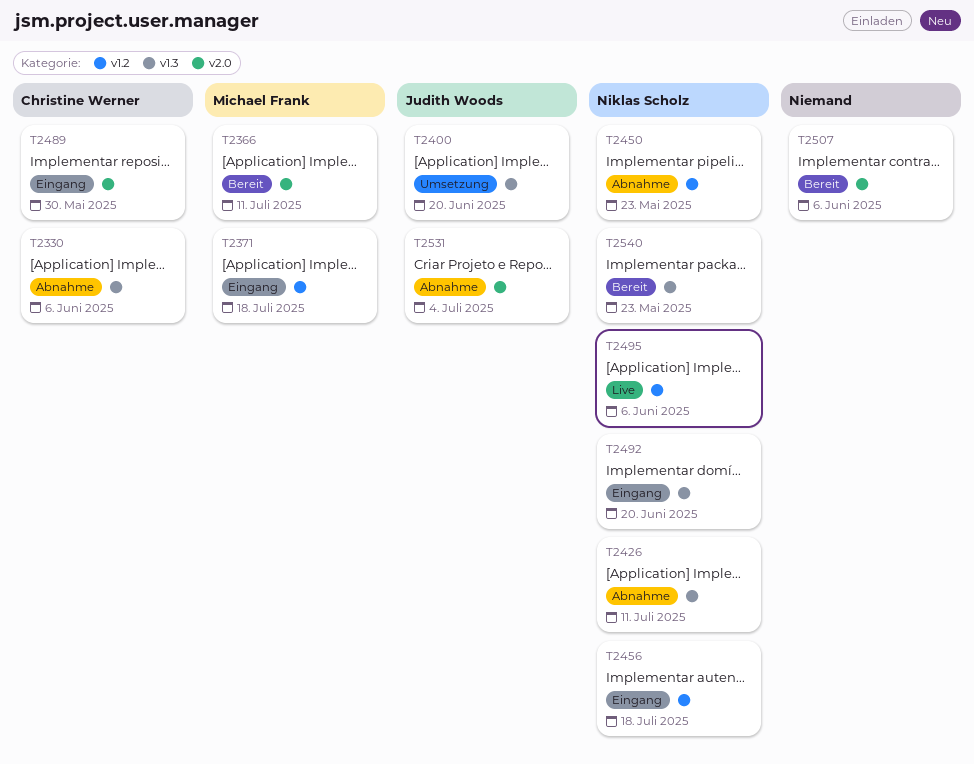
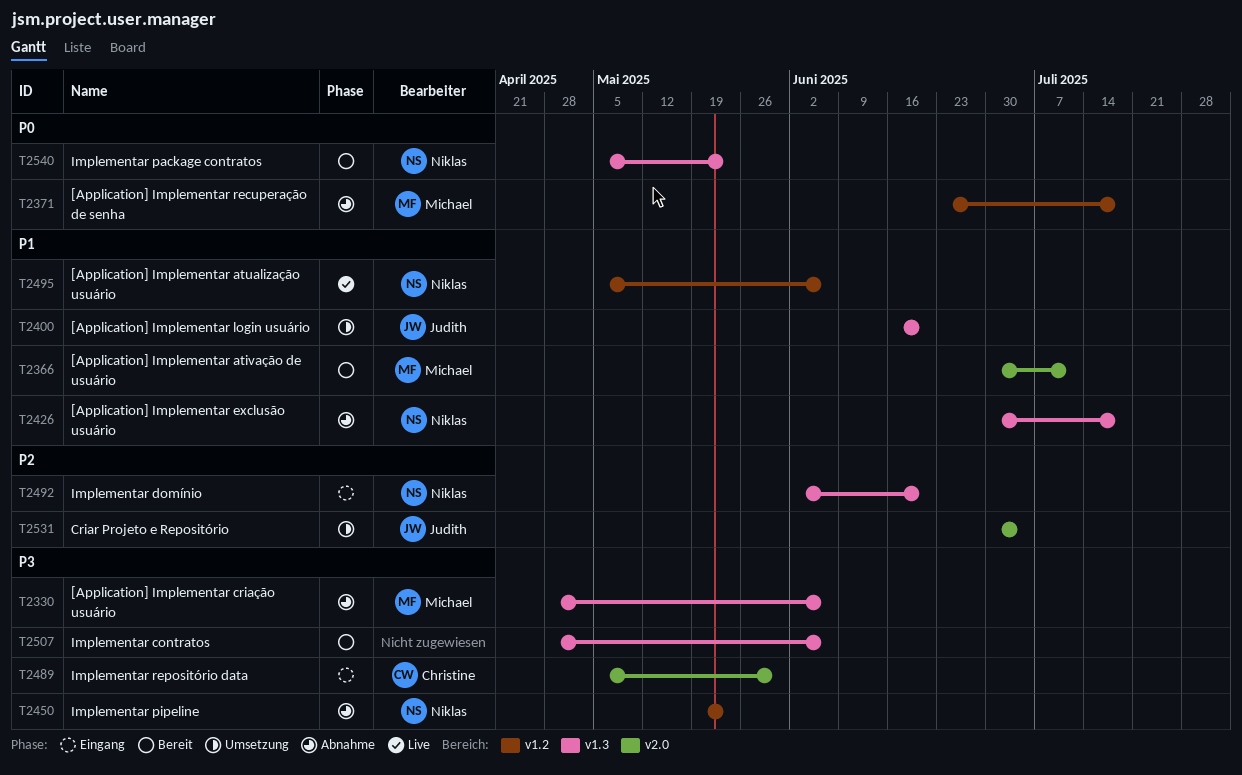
T2330, owner: Christine Werner -> Michael Frank
T2371, status: Eingang -> Abnahme
T2426, due: Jul 11 -> Jul 18
T2456: present -> none
T2507, label: v2.0 -> v1.3
T2531, status: Abnahme -> Umsetzung

